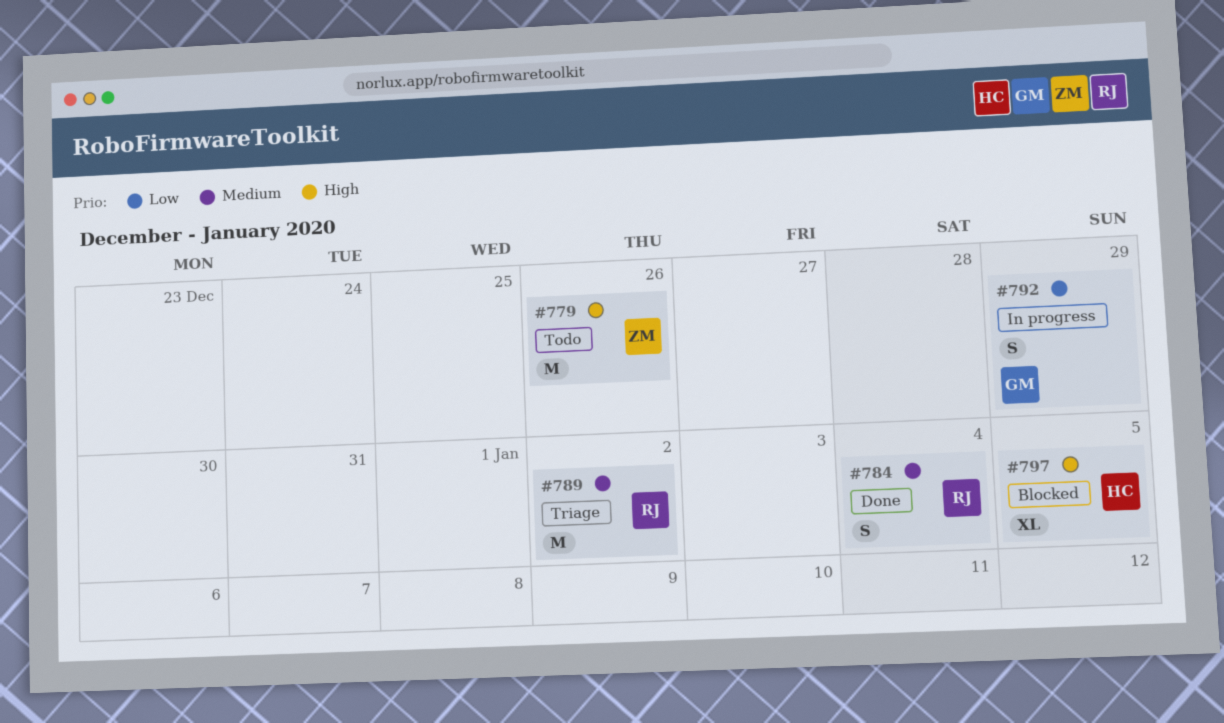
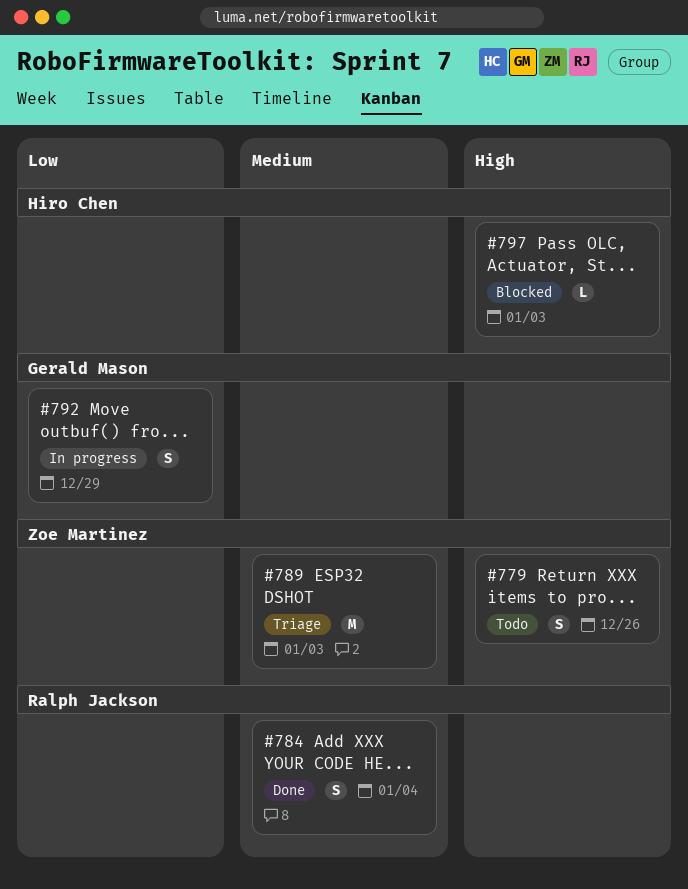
#779, estimate: M -> S
#789, owner: Ralph Jackson -> Zoe Martinez
#789, due: Jan 2 -> Jan 3
#797, estimate: XL -> L
#797, due: Jan 5 -> Jan 3

